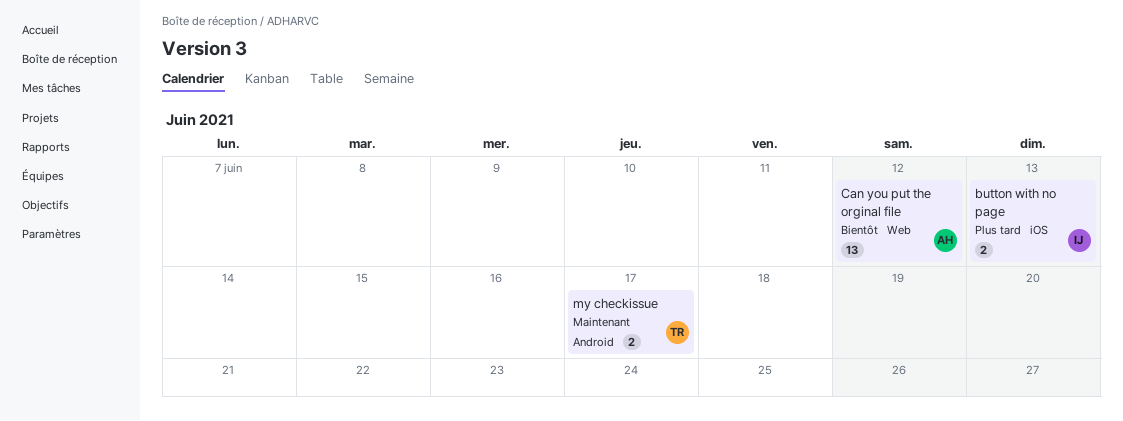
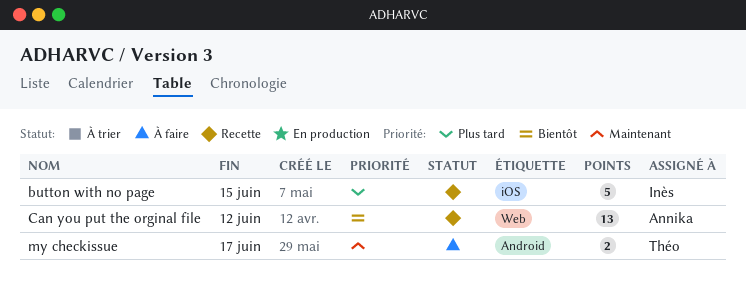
button with no page, estimate: 2 -> 5
button with no page, due: Jun 13 -> Jun 15

